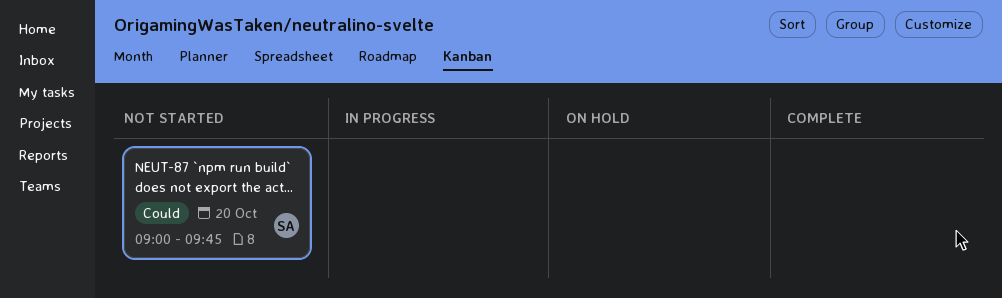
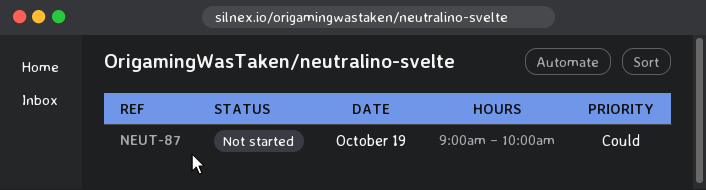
NEUT-87, day: Oct 20 -> Oct 19
NEUT-87, ends: 09:45 -> 10:00

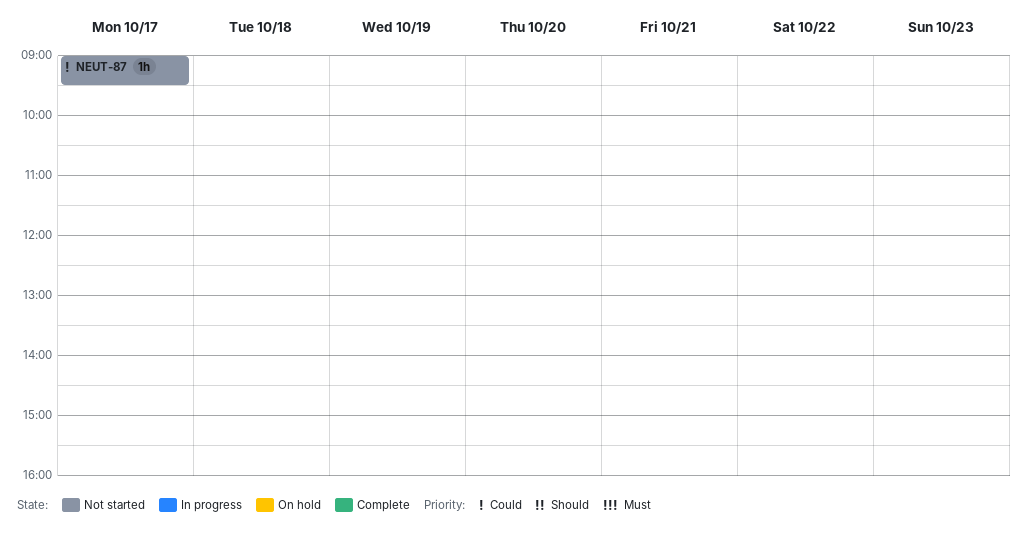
NEUT-87, day: Oct 19 -> Oct 17
NEUT-87, ends: 10:00 -> 09:30

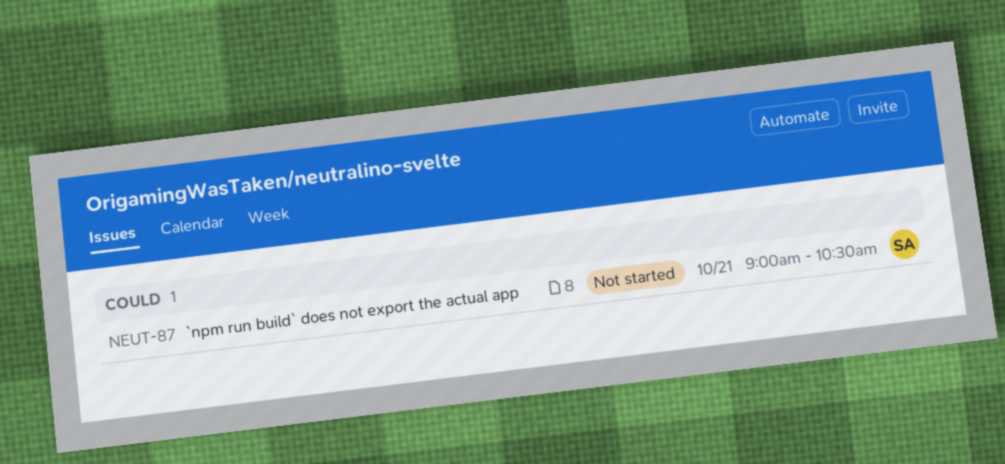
NEUT-87, day: Oct 17 -> Oct 21
NEUT-87, ends: 09:30 -> 10:30

